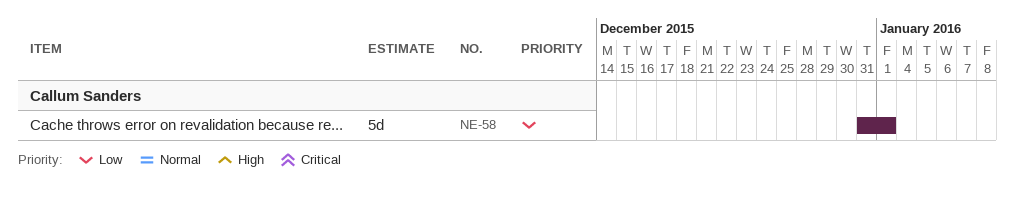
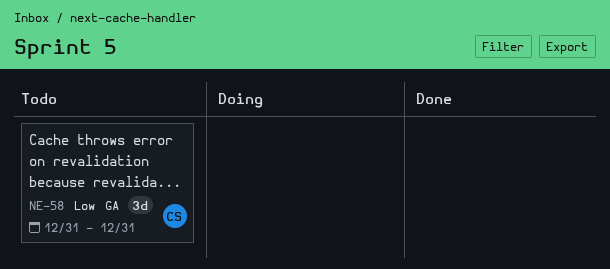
NE-58, estimate: 5d -> 3d
NE-58, due: Jan 1 -> Dec 31

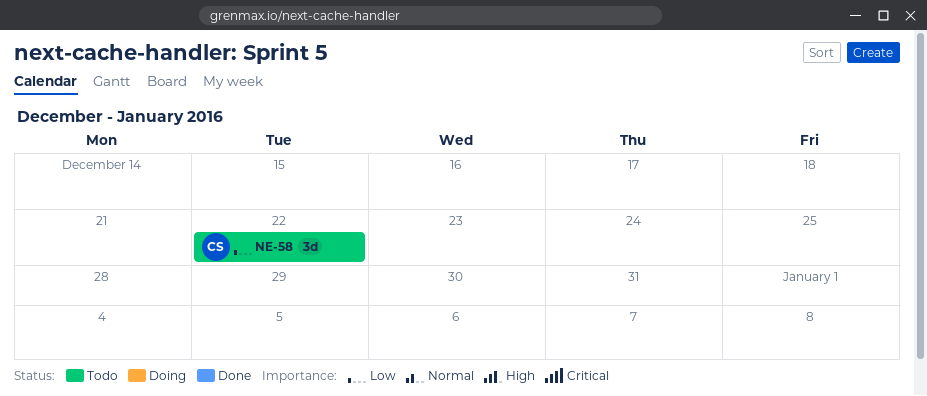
NE-58, start: Dec 31 -> Dec 22
NE-58, due: Dec 31 -> Dec 22

